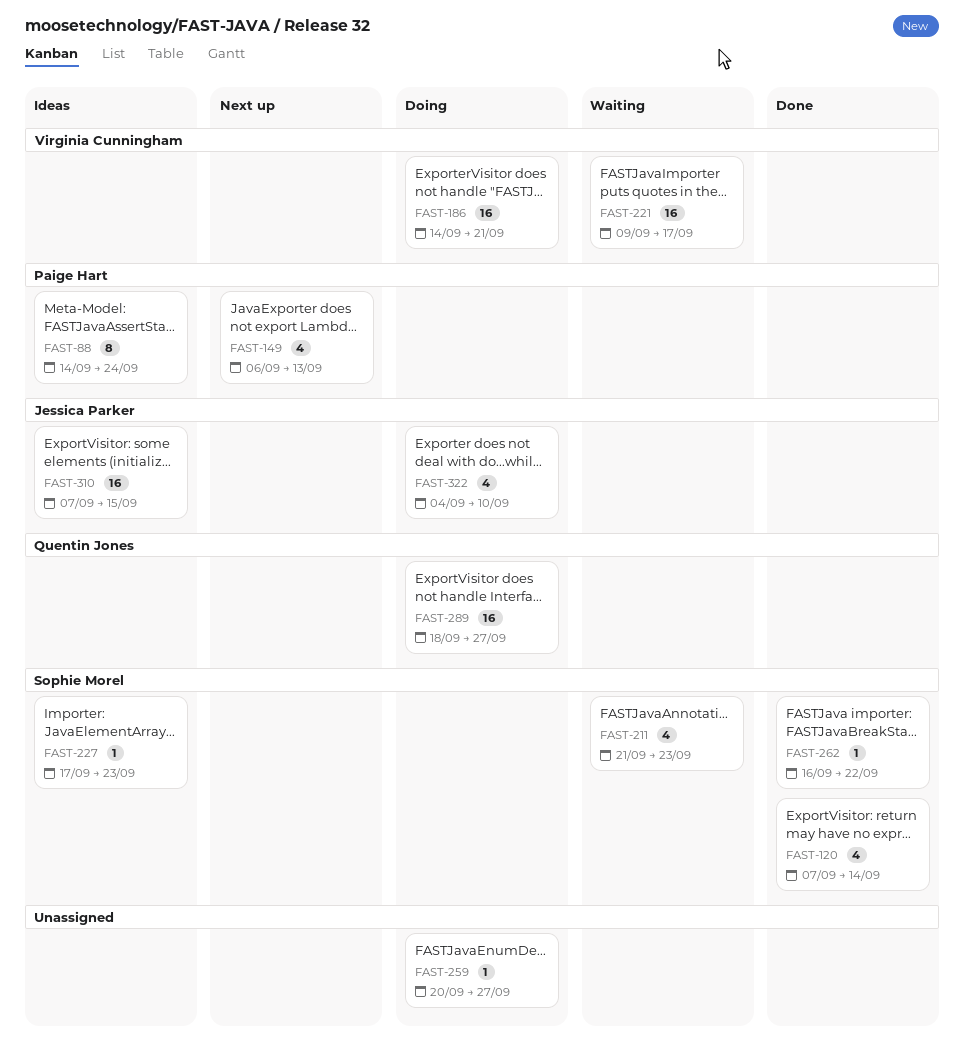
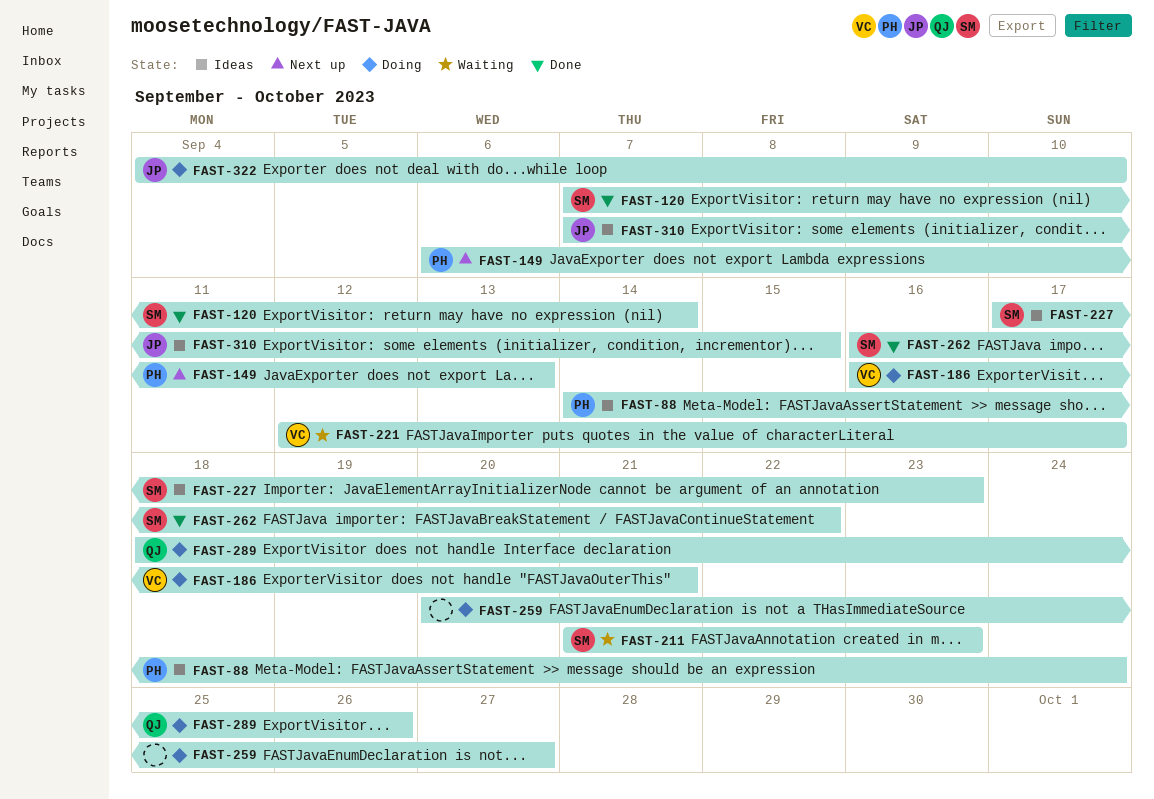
FAST-186, start: Sep 14 -> Sep 16
FAST-221, start: Sep 9 -> Sep 12
FAST-289, due: Sep 27 -> Sep 26

